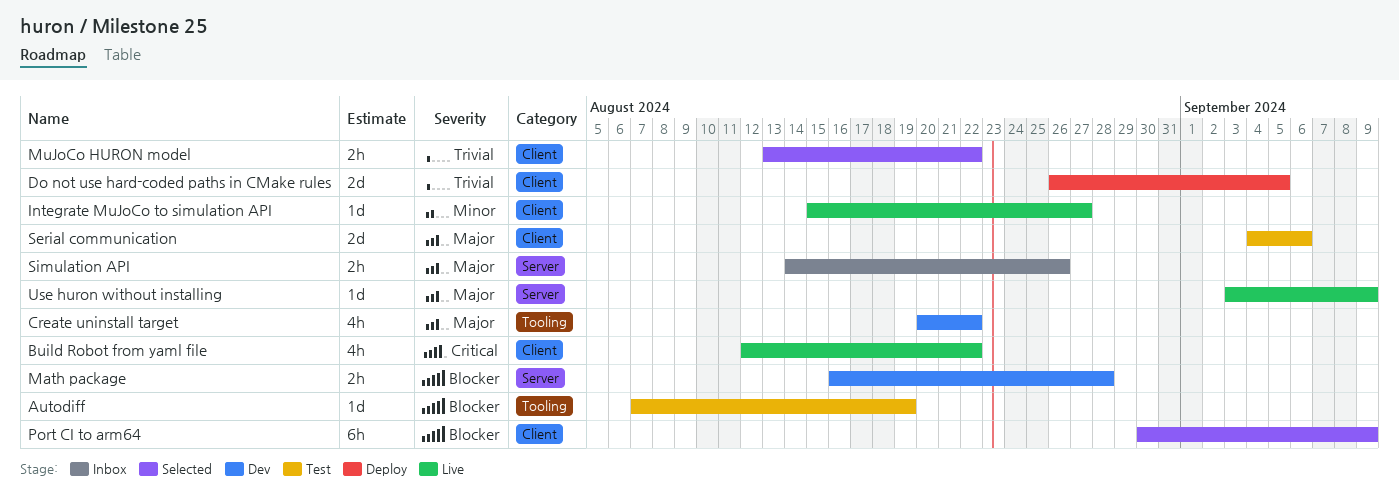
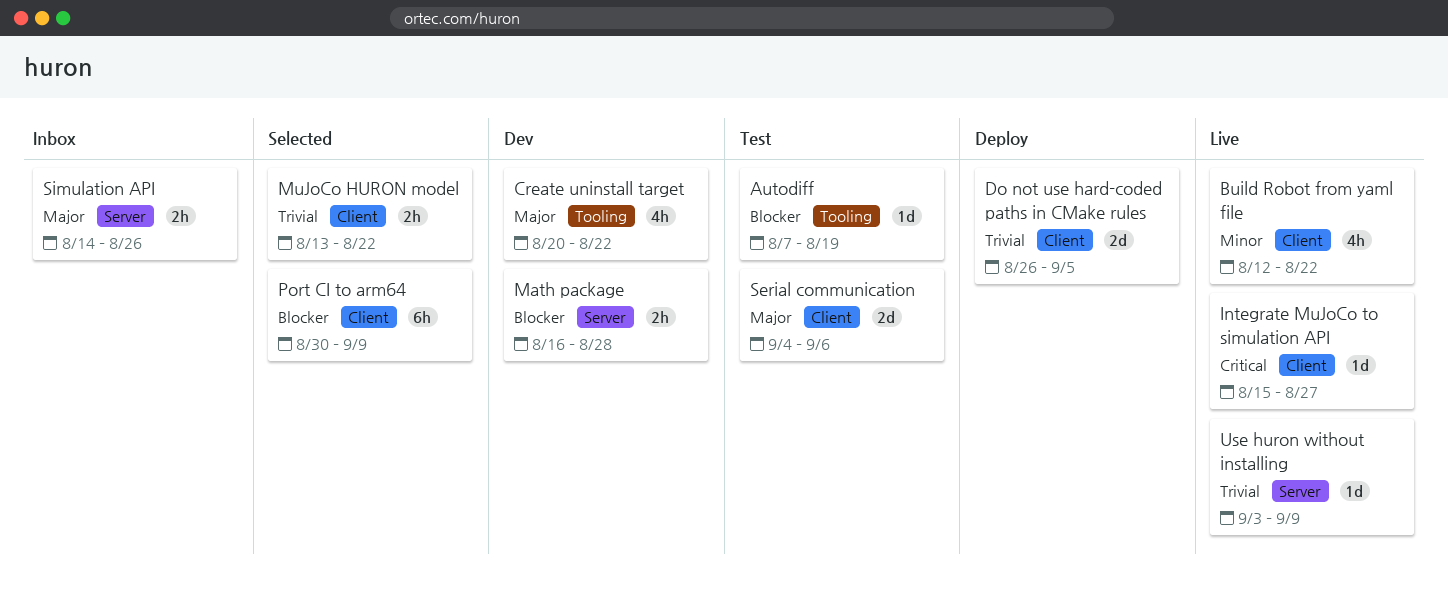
Build Robot from yaml file, priority: Critical -> Minor
Integrate MuJoCo to simulation API, priority: Minor -> Critical
Use huron without installing, priority: Major -> Trivial

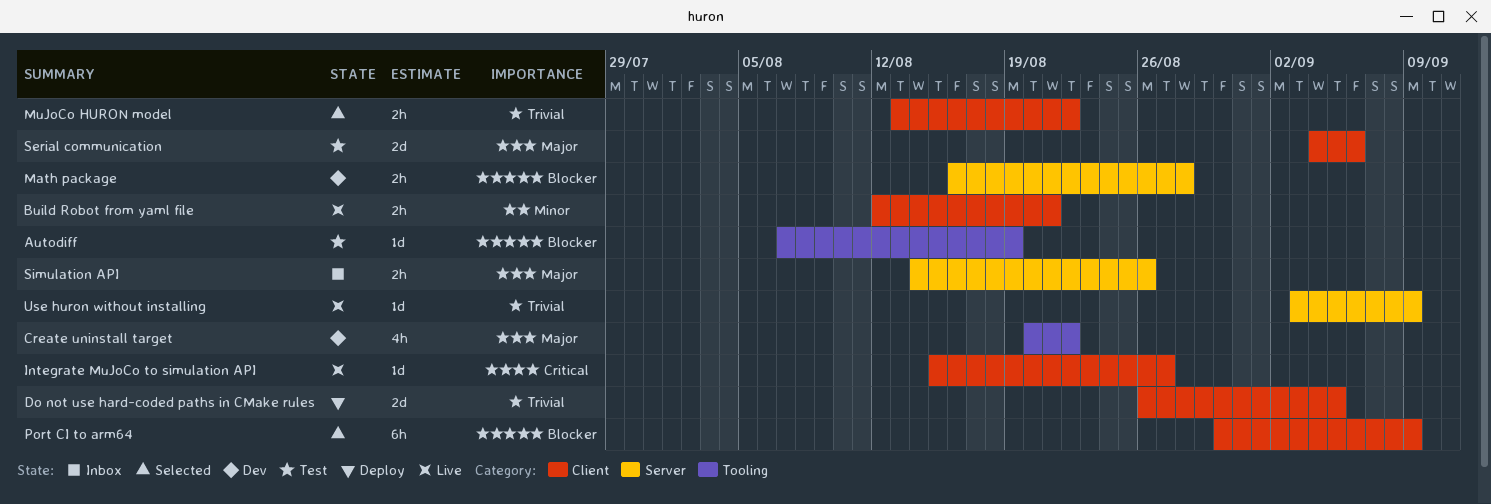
Build Robot from yaml file, estimate: 4h -> 2h
Build Robot from yaml file, due: Aug 22 -> Aug 21

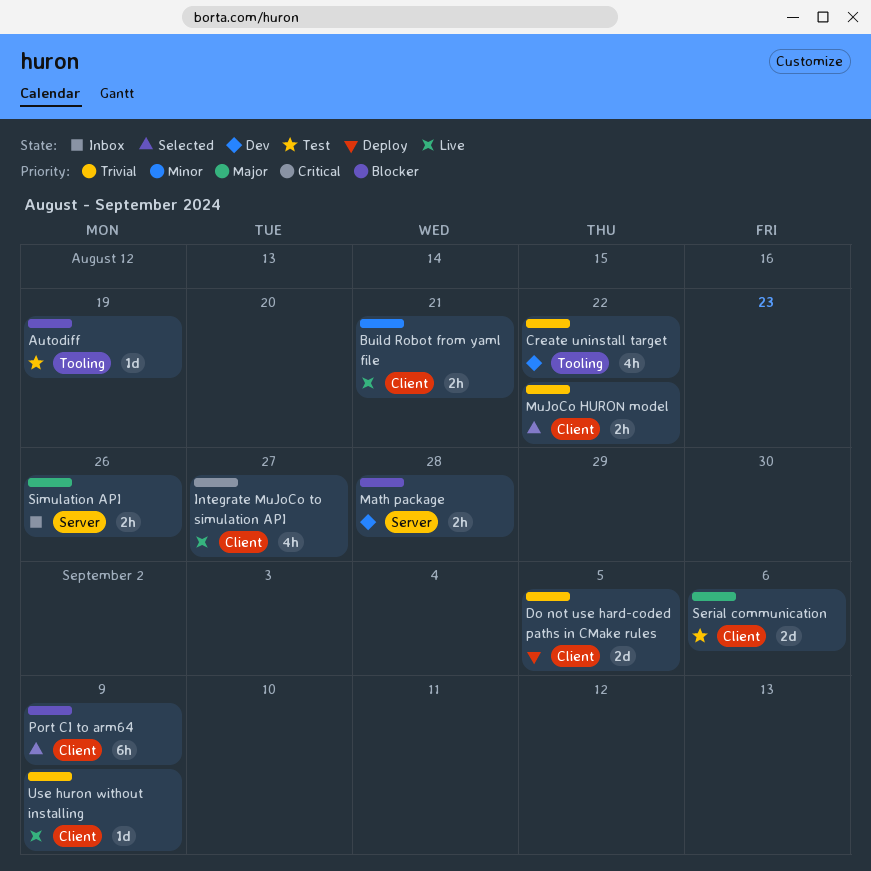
Create uninstall target, priority: Major -> Trivial
Integrate MuJoCo to simulation API, estimate: 1d -> 4h
Use huron without installing, label: Server -> Client

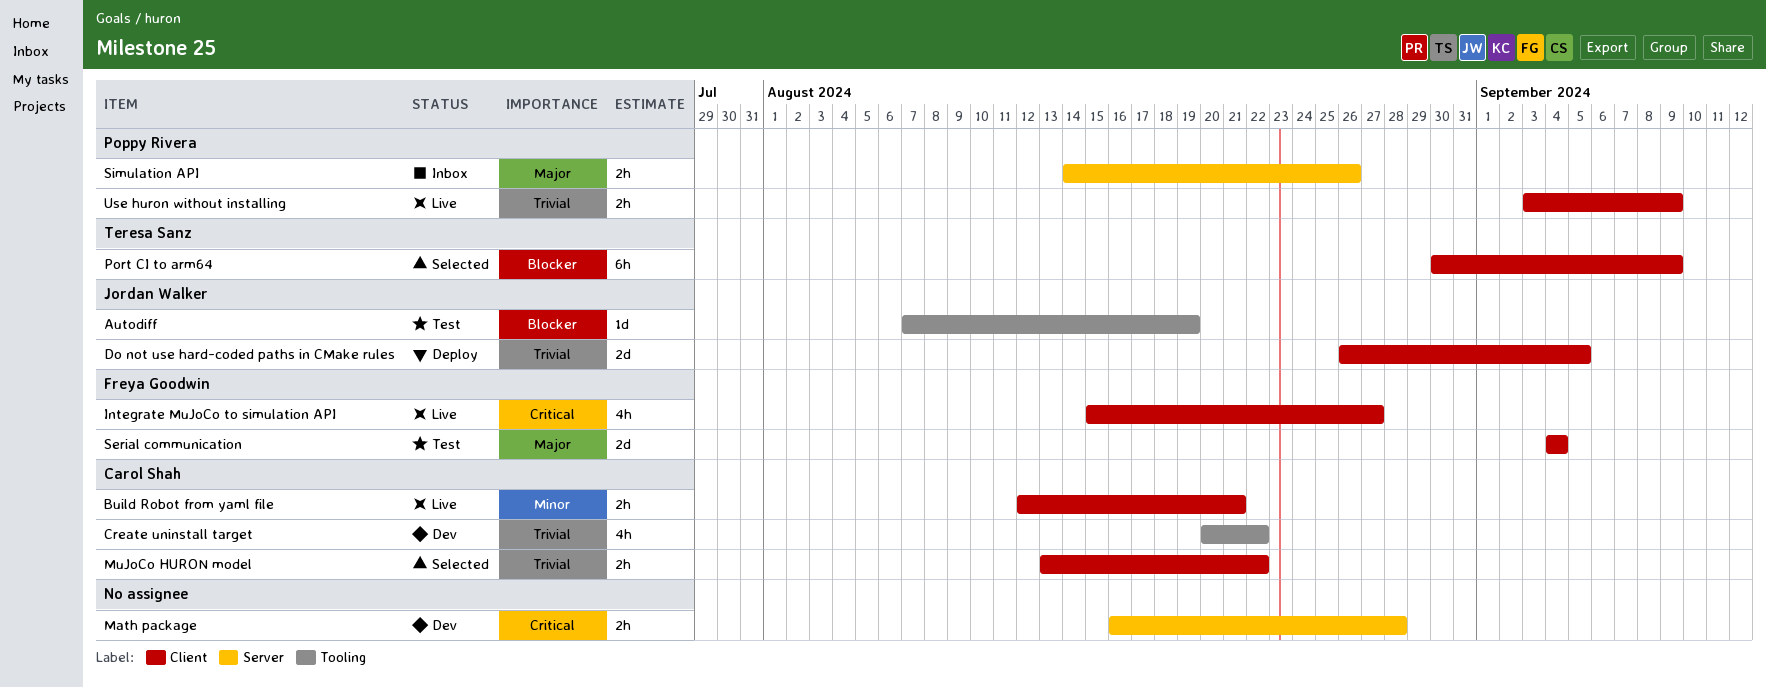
Math package, priority: Blocker -> Critical
Serial communication, due: Sep 6 -> Sep 4
Use huron without installing, estimate: 1d -> 2h

